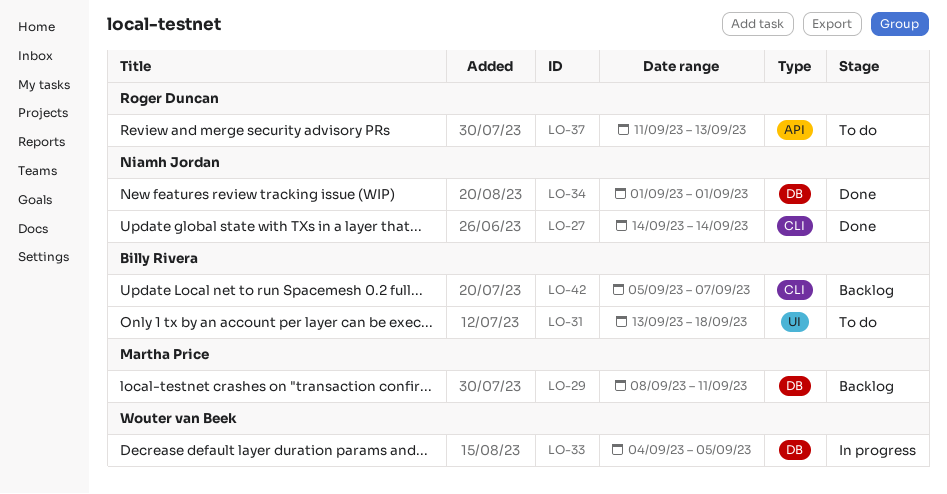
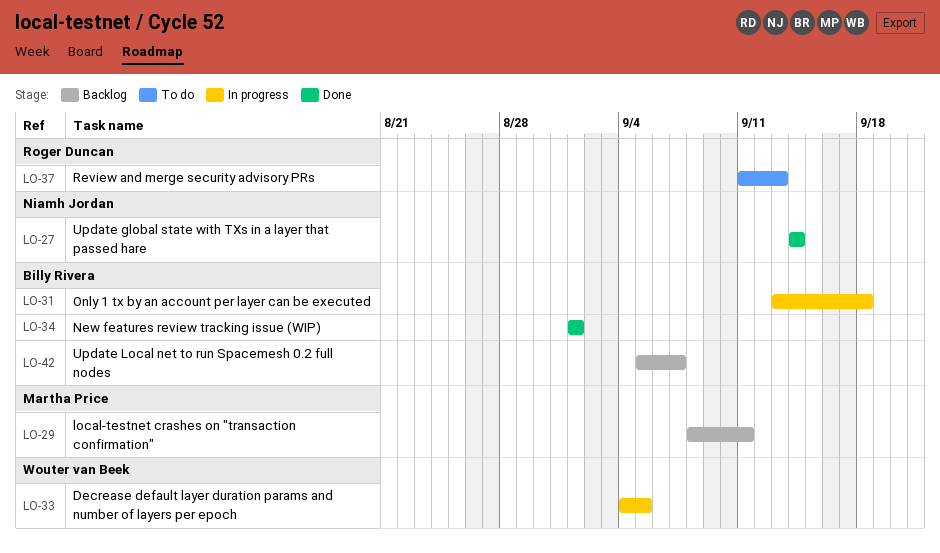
LO-31, status: To do -> In progress
LO-34, owner: Niamh Jordan -> Billy Rivera

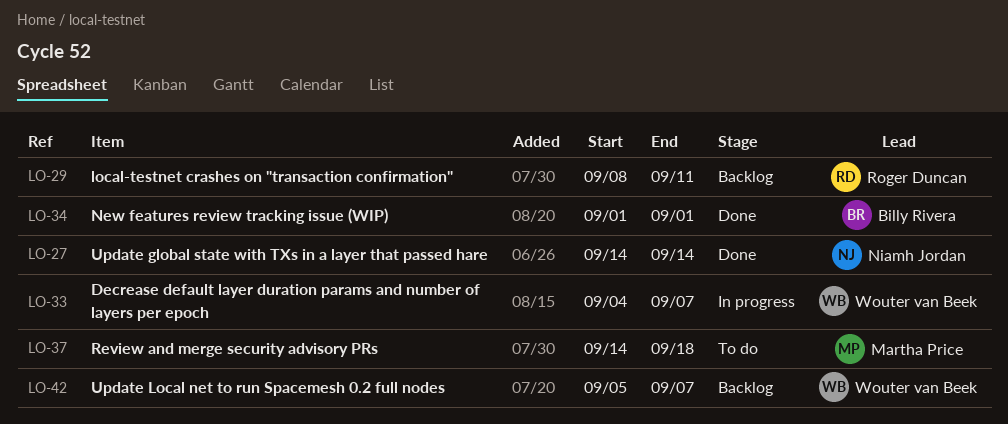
LO-29, owner: Martha Price -> Roger Duncan
LO-31: present -> none
LO-33, due: Sep 5 -> Sep 7
LO-37, owner: Roger Duncan -> Martha Price
LO-37, start: Sep 11 -> Sep 14
LO-37, due: Sep 13 -> Sep 18
LO-42, owner: Billy Rivera -> Wouter van Beek

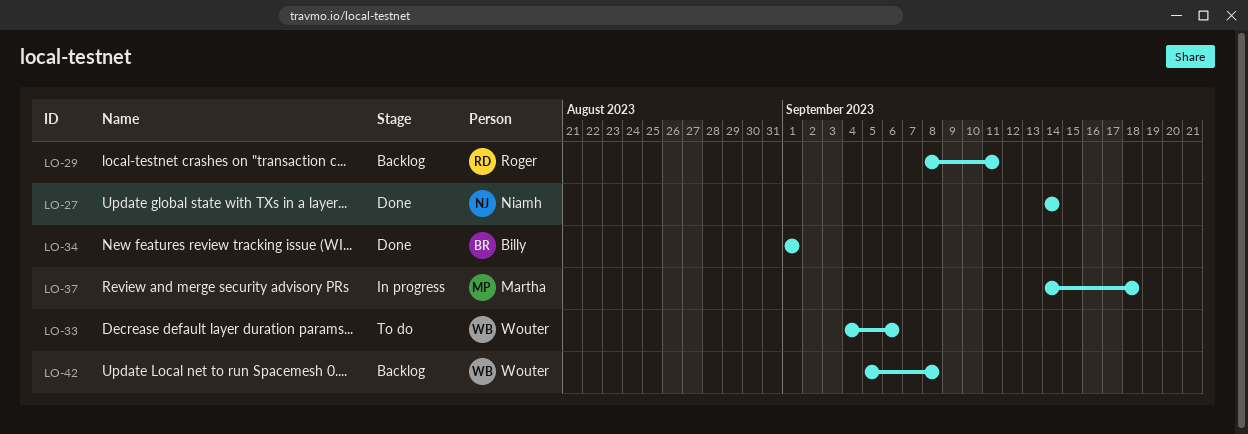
LO-33, status: In progress -> To do
LO-33, due: Sep 7 -> Sep 6
LO-37, status: To do -> In progress
LO-42, due: Sep 7 -> Sep 8

